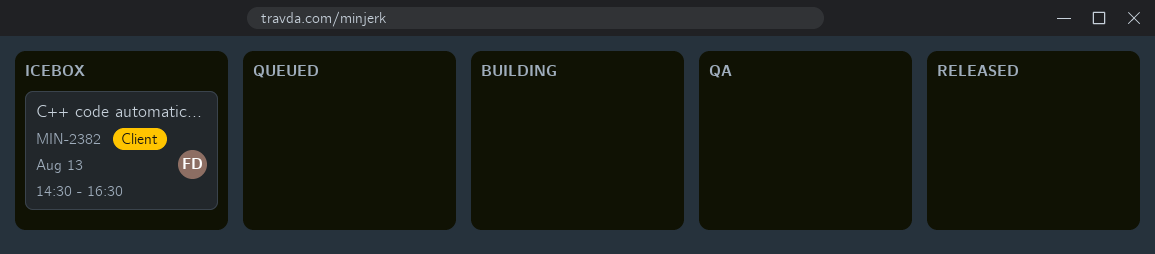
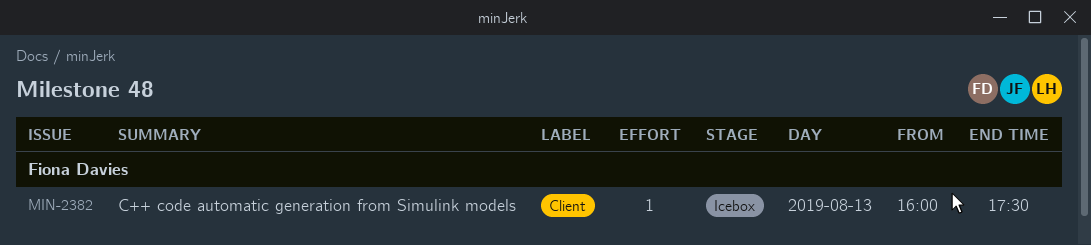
MIN-2382, begins: 14:30 -> 16:00
MIN-2382, ends: 16:30 -> 17:30

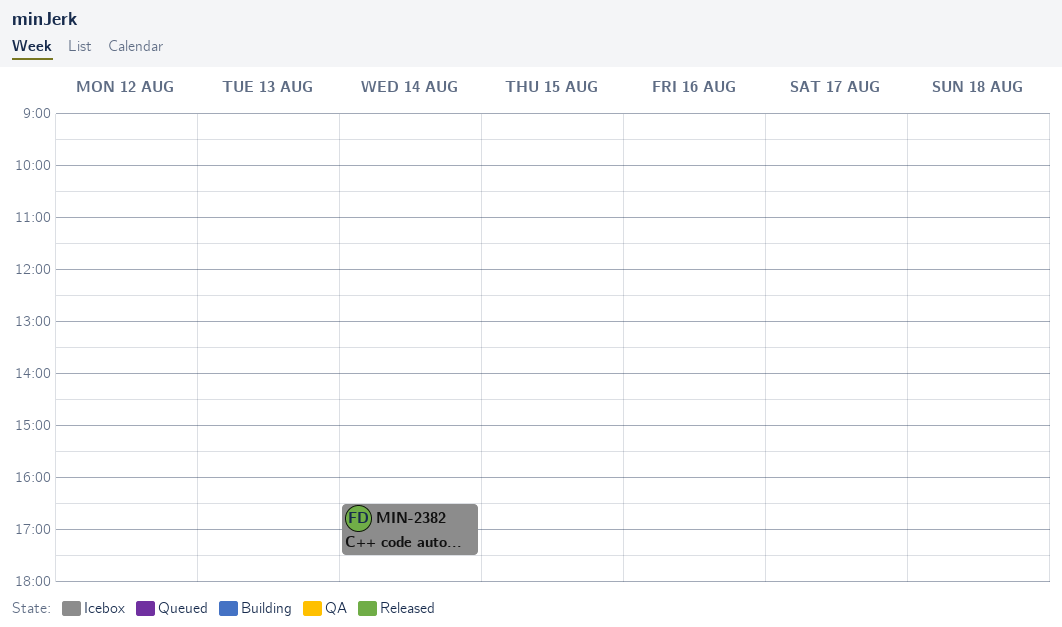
MIN-2382, day: Aug 13 -> Aug 14
MIN-2382, begins: 16:00 -> 16:30

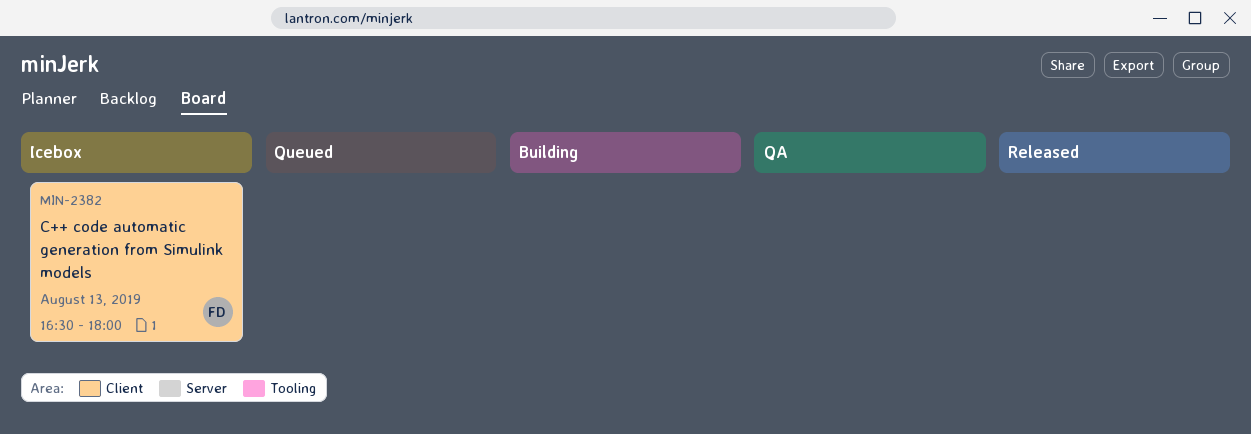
MIN-2382, day: Aug 14 -> Aug 13
MIN-2382, ends: 17:30 -> 18:00

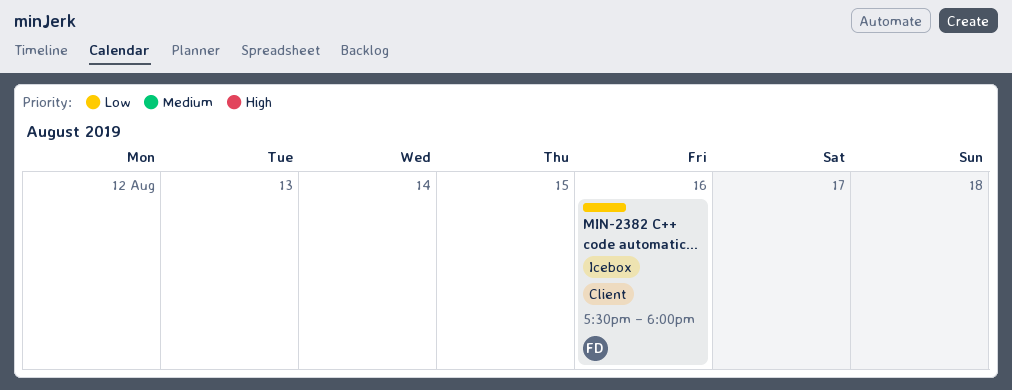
MIN-2382, day: Aug 13 -> Aug 16
MIN-2382, begins: 16:30 -> 17:30

